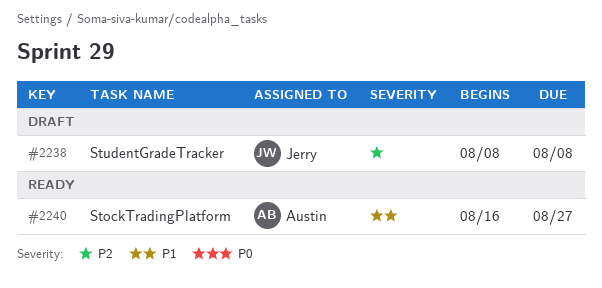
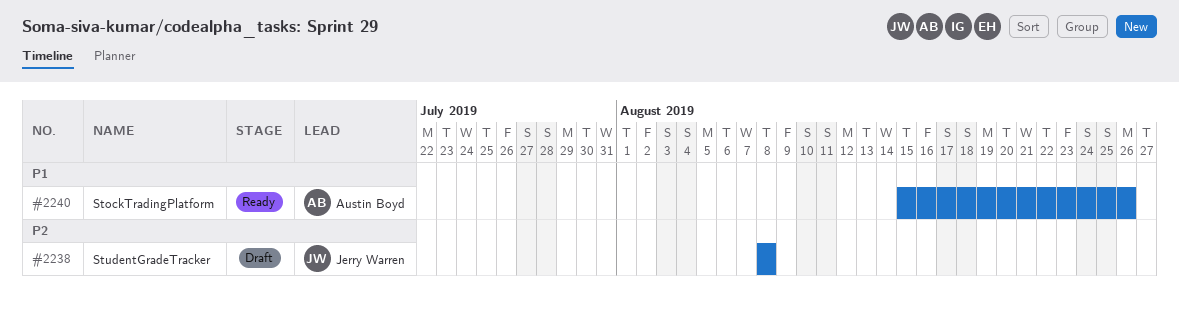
#2240, start: Aug 16 -> Aug 15
#2240, due: Aug 27 -> Aug 26

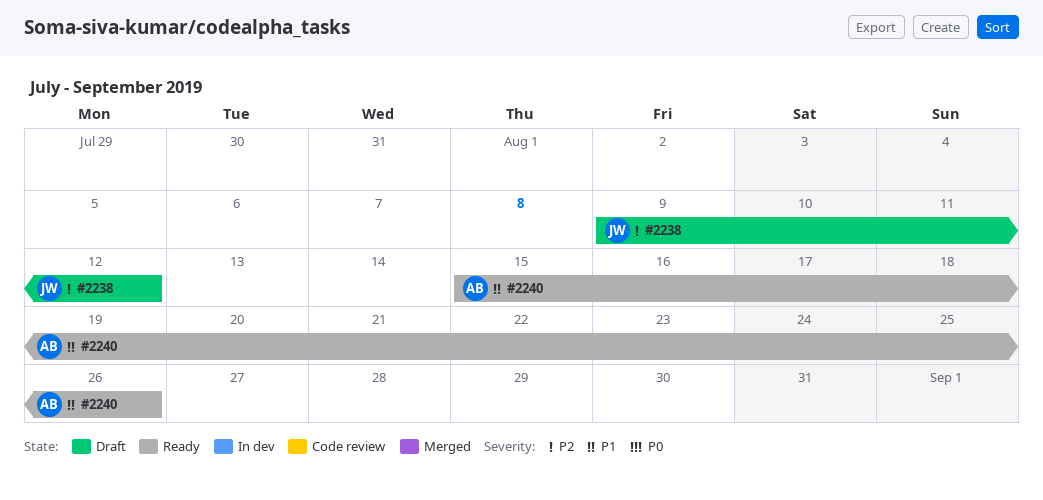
#2238, start: Aug 8 -> Aug 9
#2238, due: Aug 8 -> Aug 12

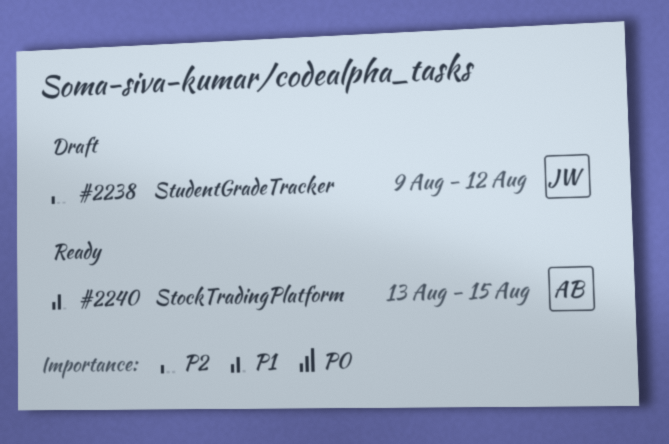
#2240, start: Aug 15 -> Aug 13
#2240, due: Aug 26 -> Aug 15

